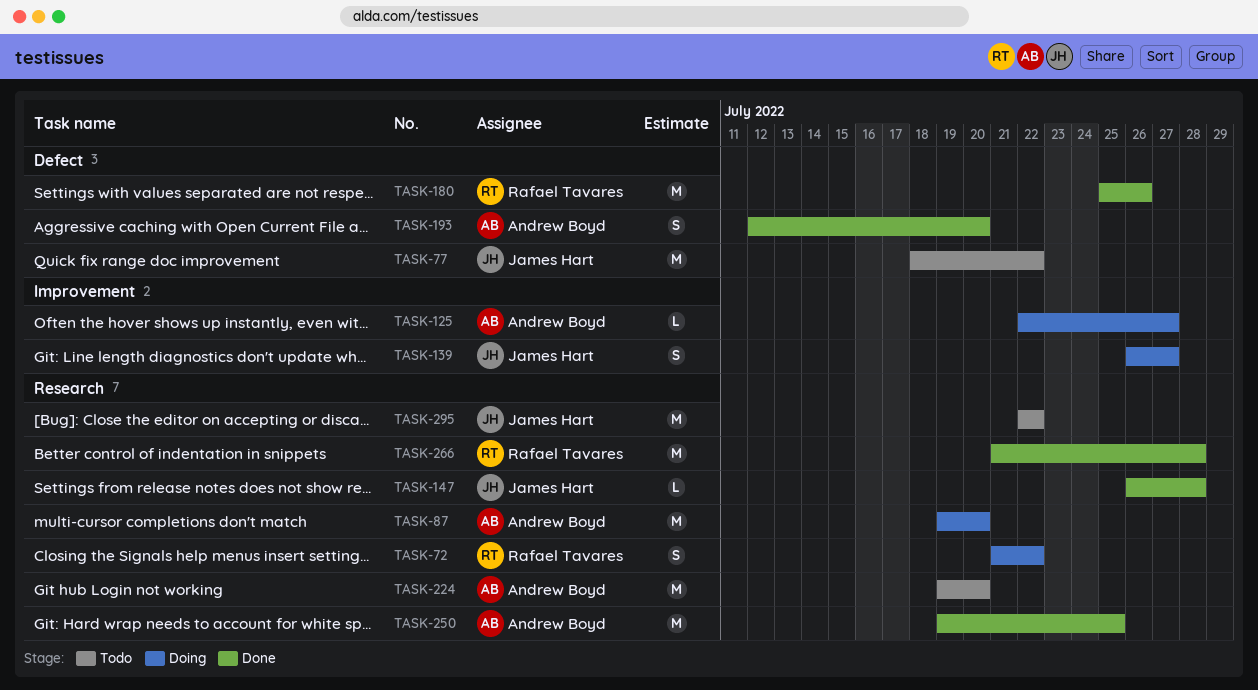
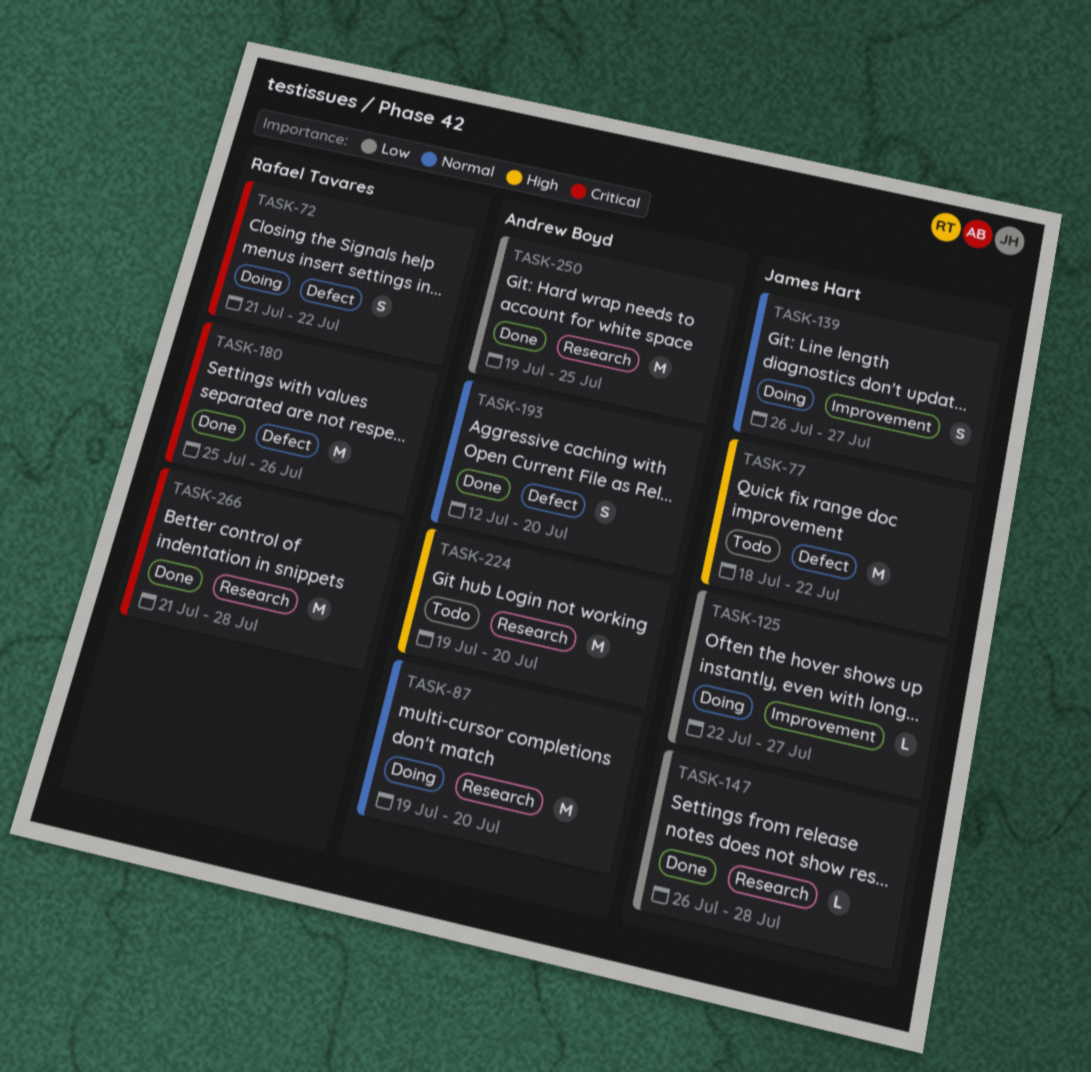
TASK-72, label: Research -> Defect
TASK-125, owner: Andrew Boyd -> James Hart
TASK-295: present -> none

